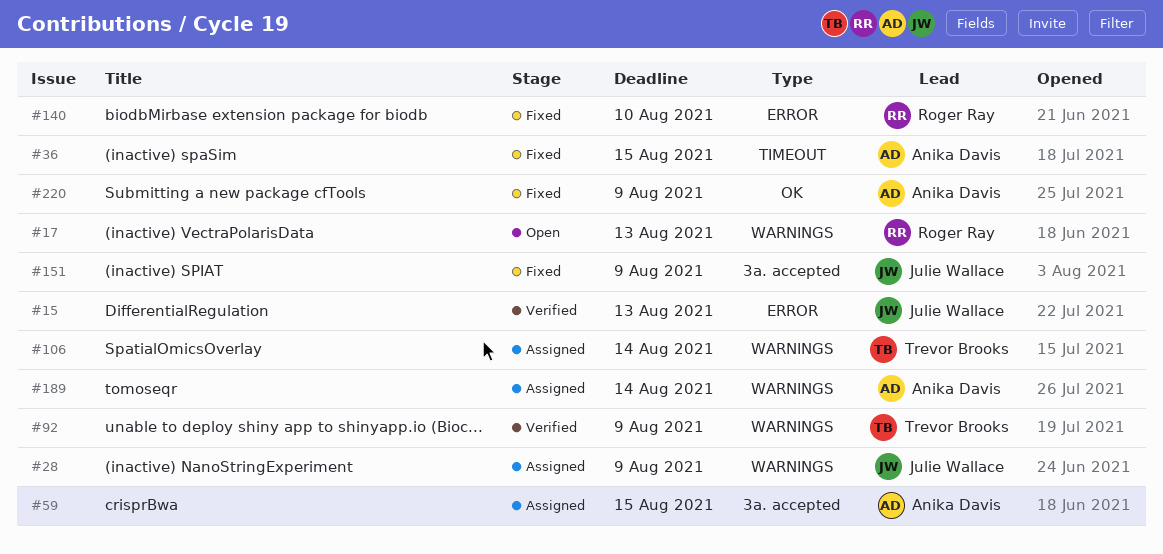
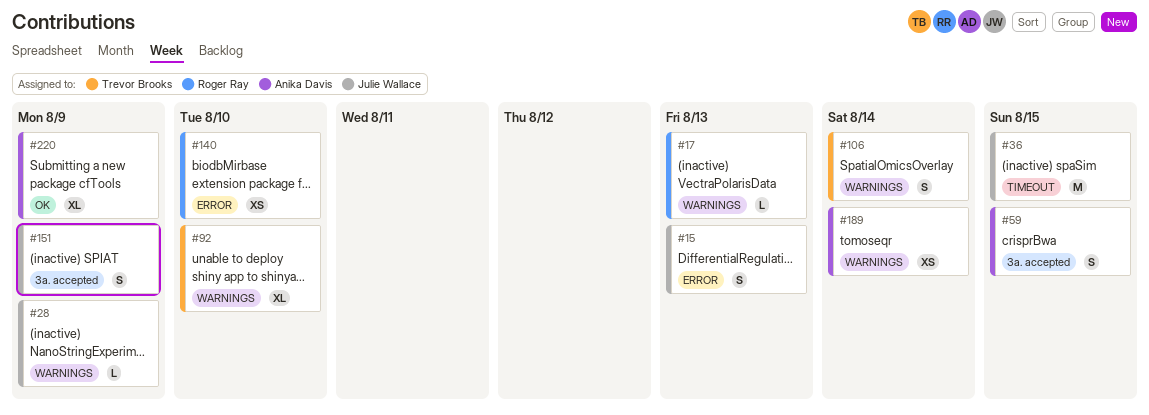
#36, owner: Anika Davis -> Julie Wallace
#92, due: Aug 9 -> Aug 10

